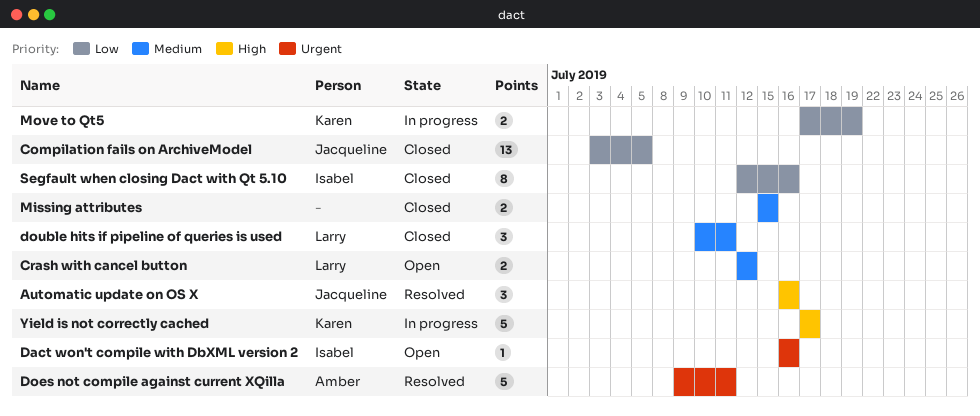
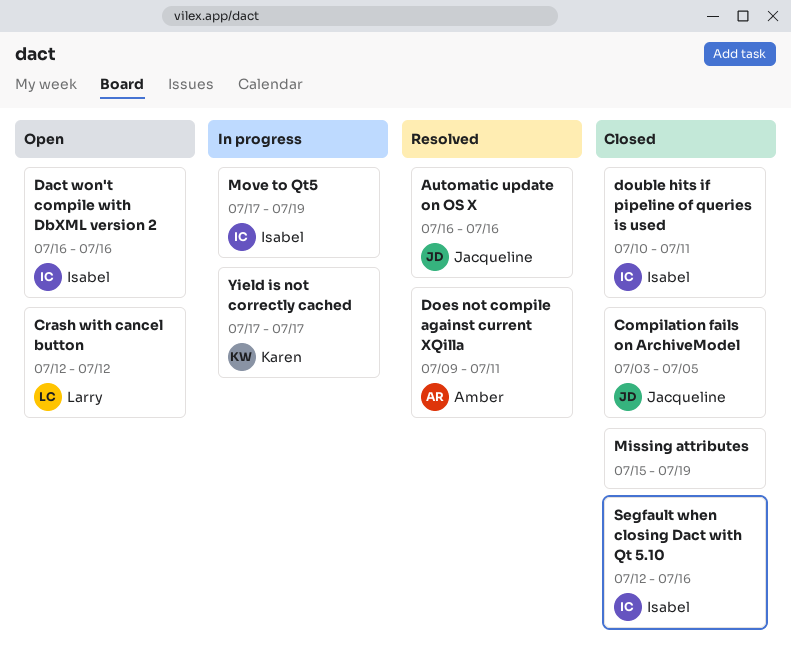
double hits if pipeline of queries is used, owner: Larry -> Isabel
Missing attributes, due: Jul 15 -> Jul 19
Move to Qt5, owner: Karen -> Isabel

